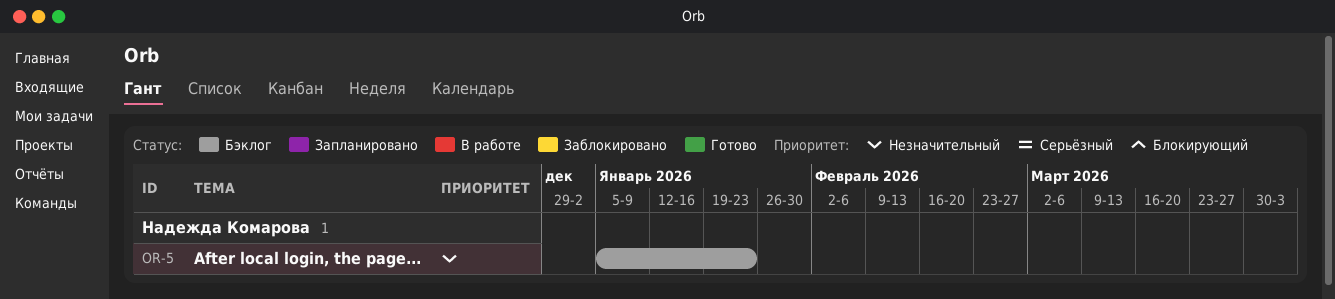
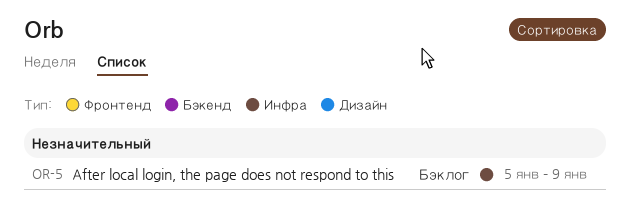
OR-5, due: Jan 23 -> Jan 9

